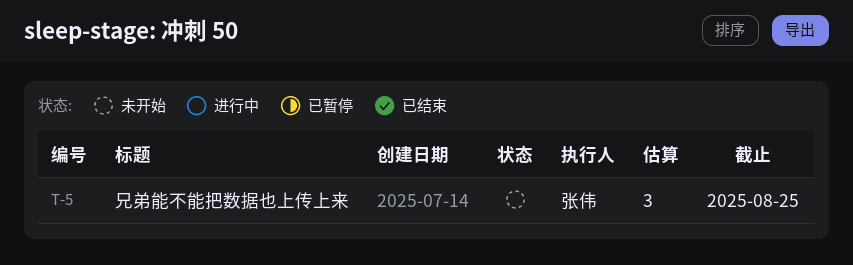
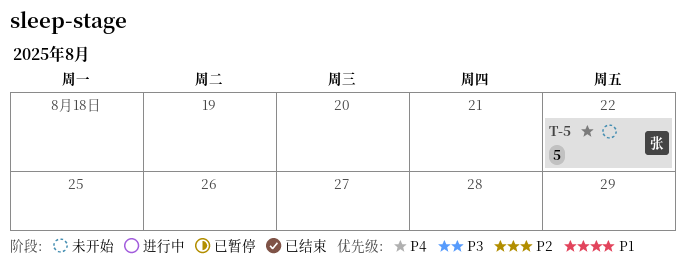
T-5, estimate: 3 -> 5
T-5, due: Aug 25 -> Aug 22

